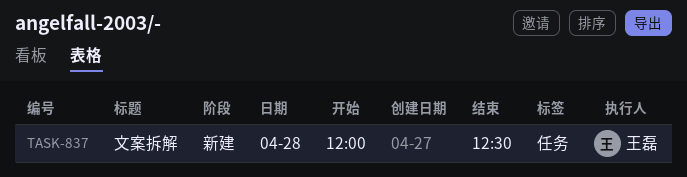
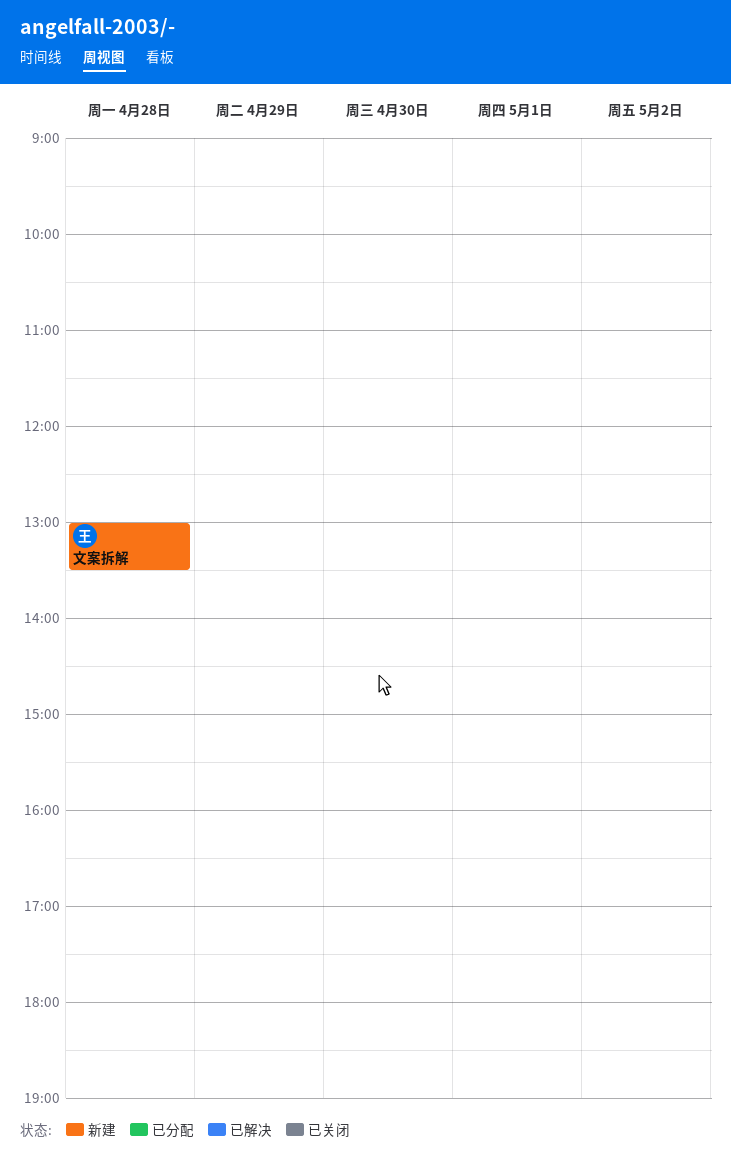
文案拆解, begins: 12:00 -> 13:00
文案拆解, ends: 12:30 -> 13:30

